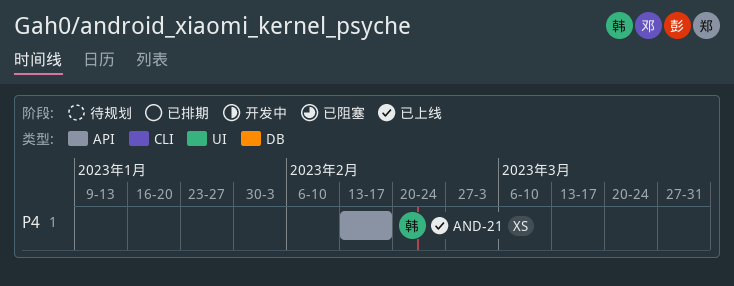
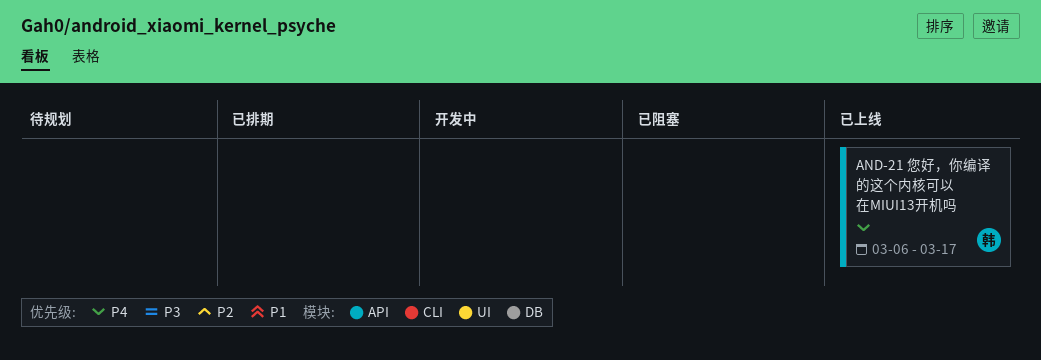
AND-21, start: Feb 13 -> Mar 6
AND-21, due: Feb 17 -> Mar 17

